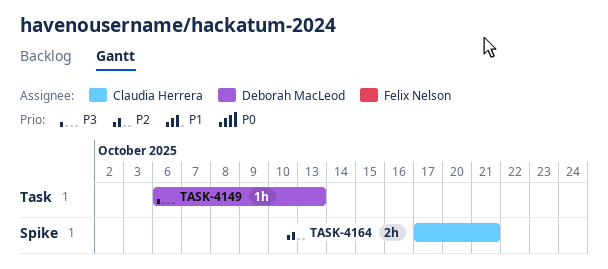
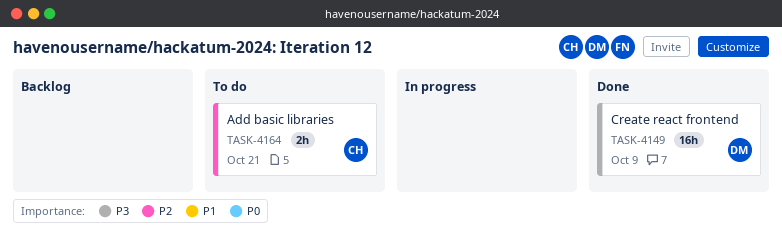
TASK-4149, estimate: 1h -> 16h
TASK-4149, due: Oct 13 -> Oct 9

